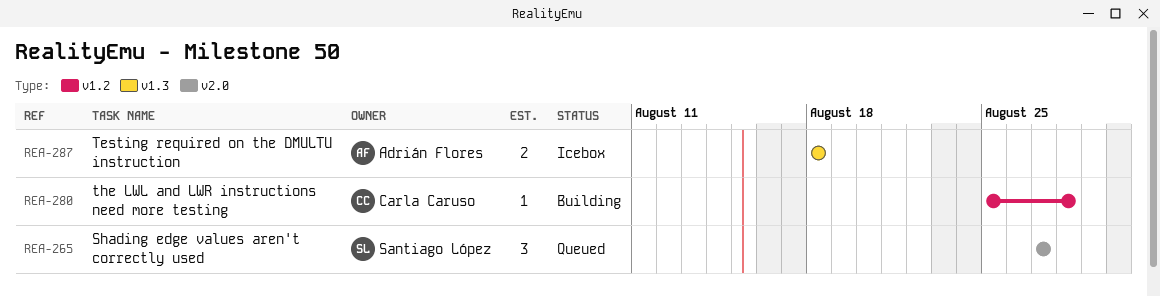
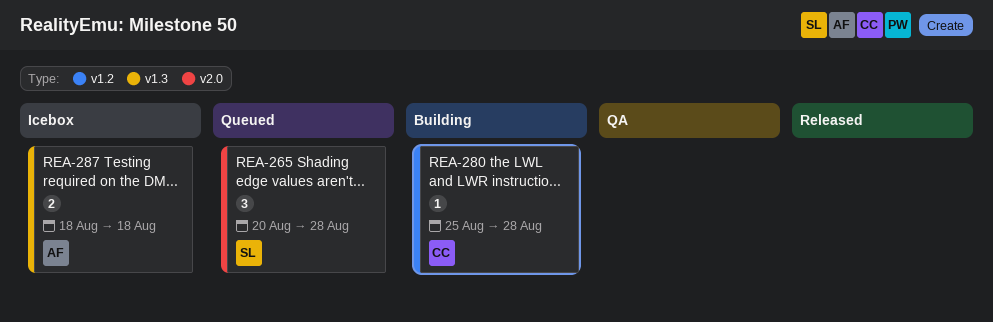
REA-265, start: Aug 27 -> Aug 20
REA-265, due: Aug 27 -> Aug 28

